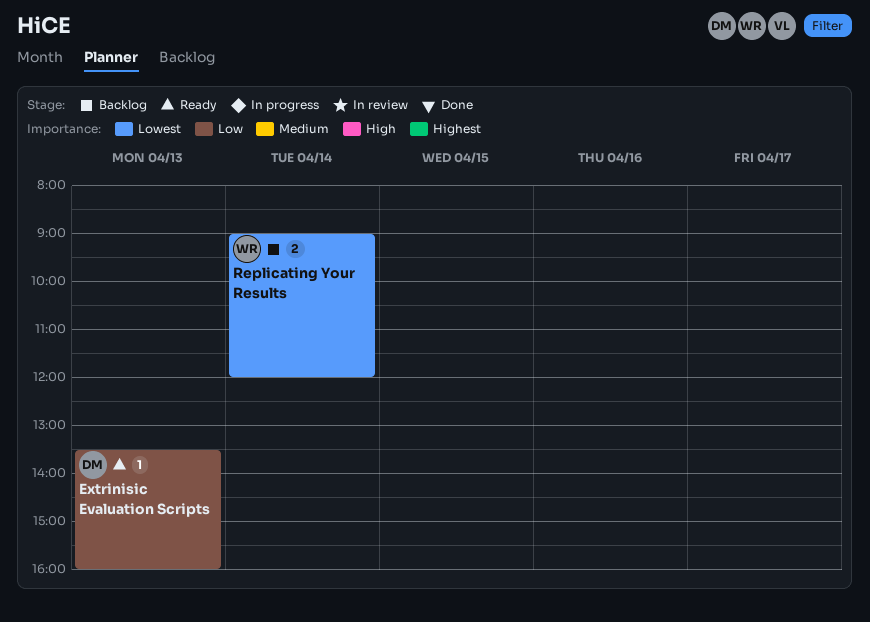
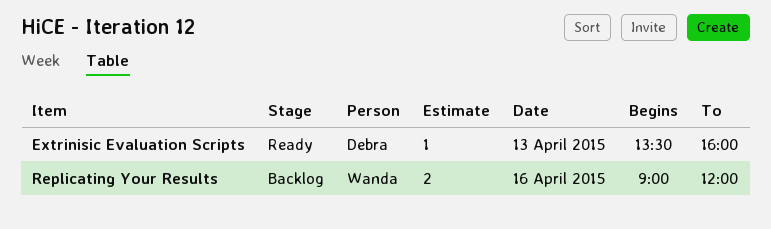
Replicating Your Results, day: Apr 14 -> Apr 16

